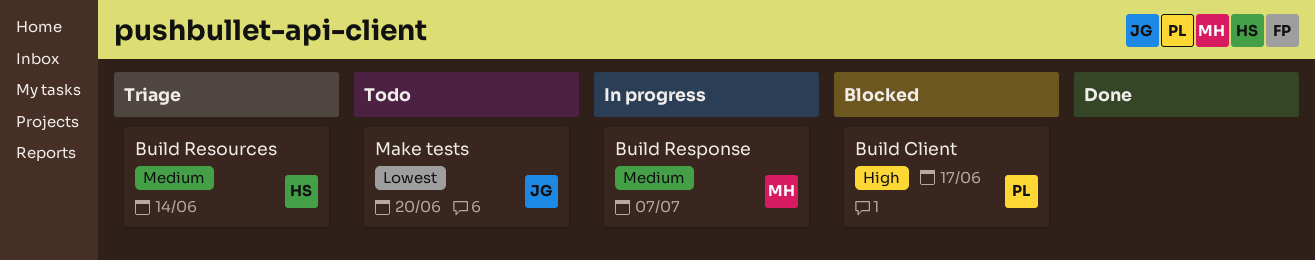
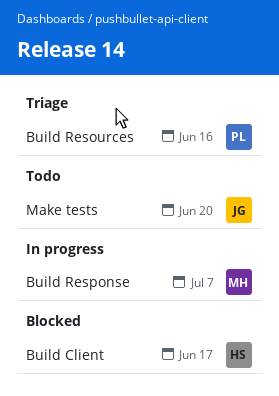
Build Client, owner: PL -> HS
Build Resources, owner: HS -> PL
Build Resources, due: Jun 14 -> Jun 16

